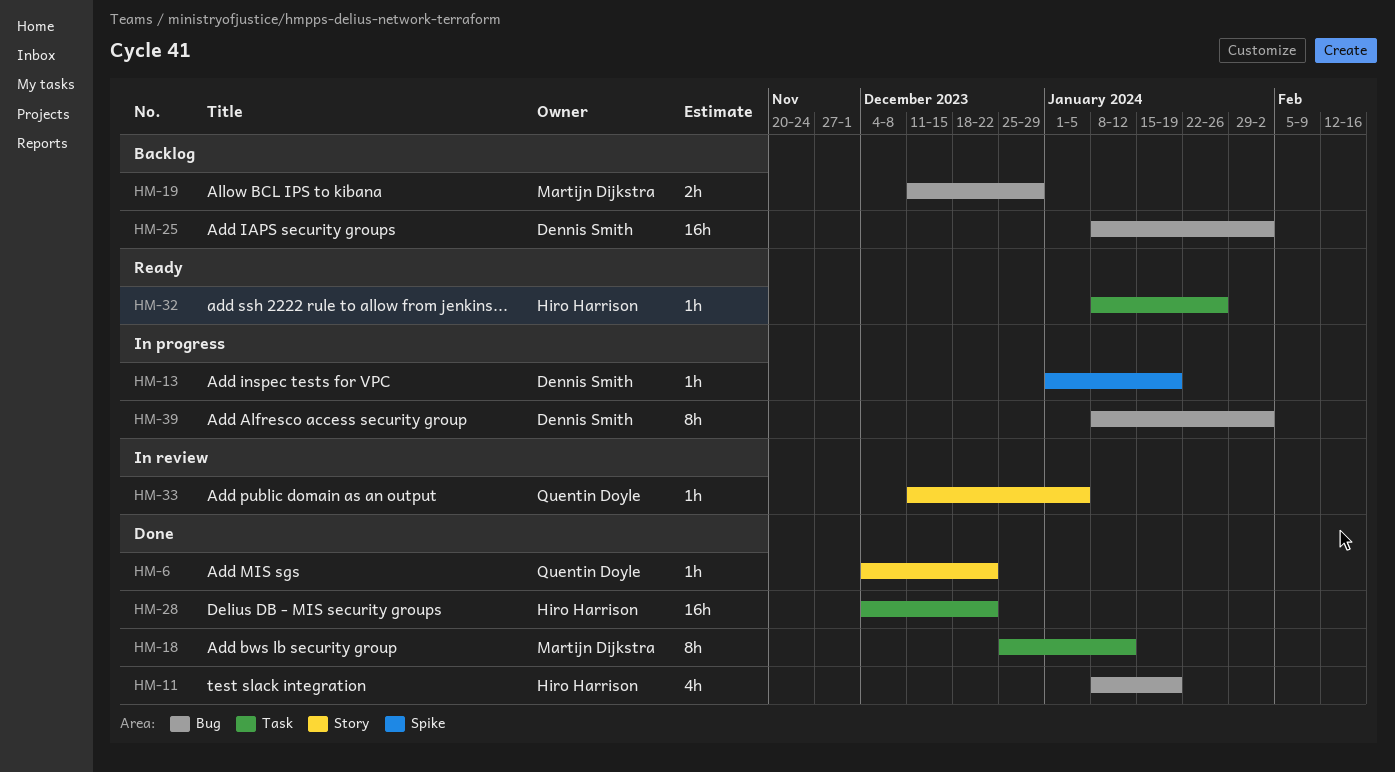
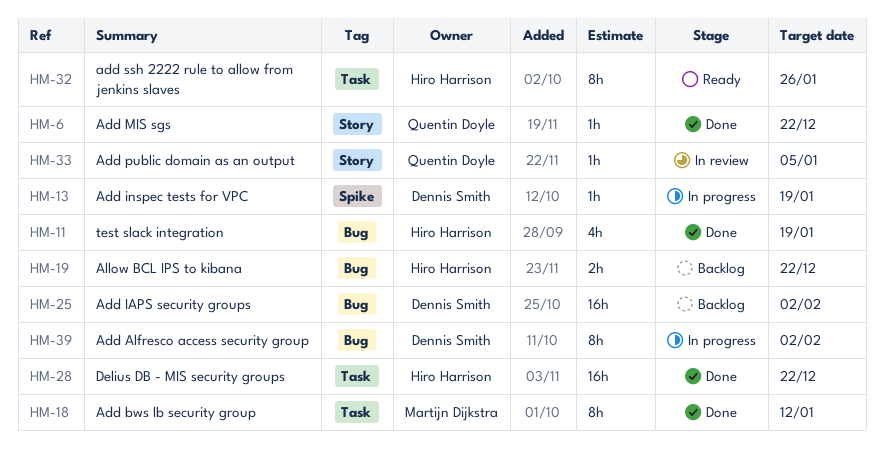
HM-19, owner: Martijn Dijkstra -> Hiro Harrison
HM-19, due: Dec 29 -> Dec 22
HM-32, estimate: 1h -> 8h

